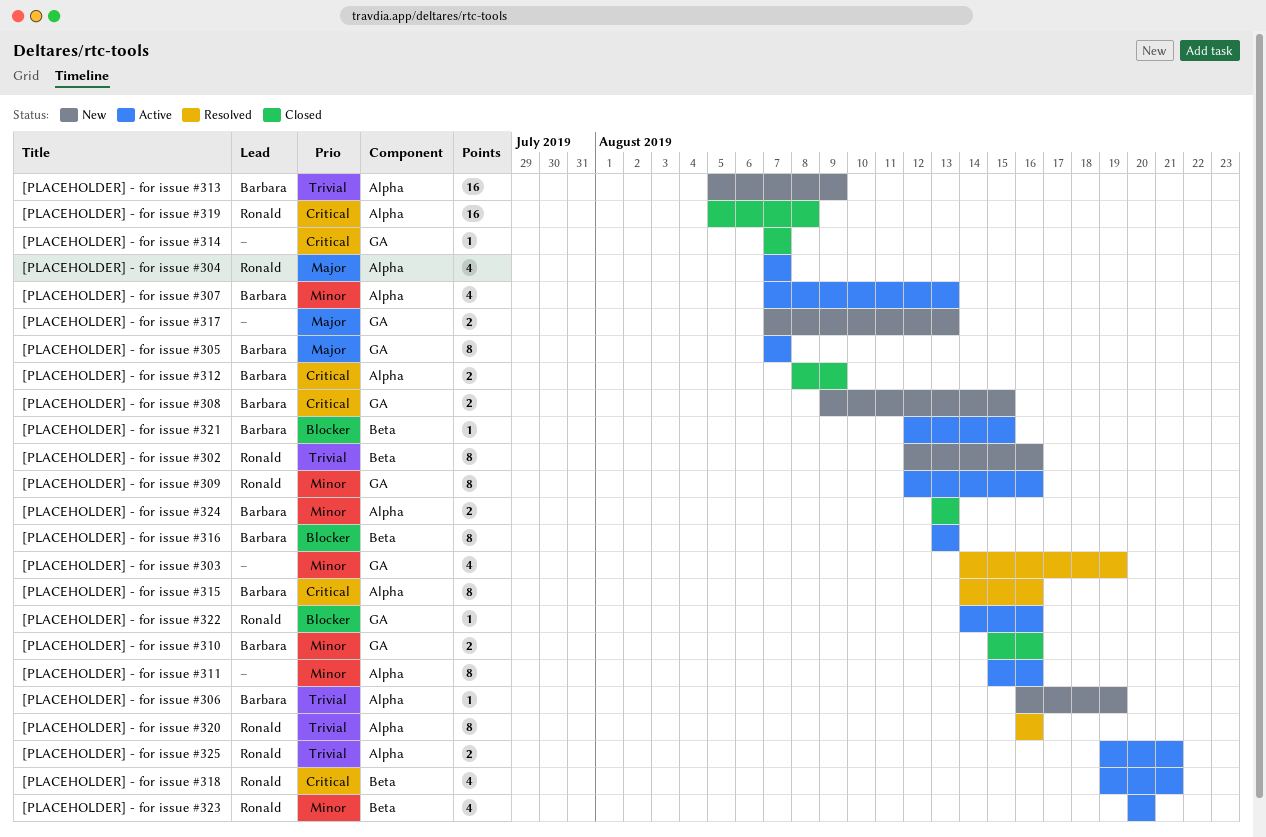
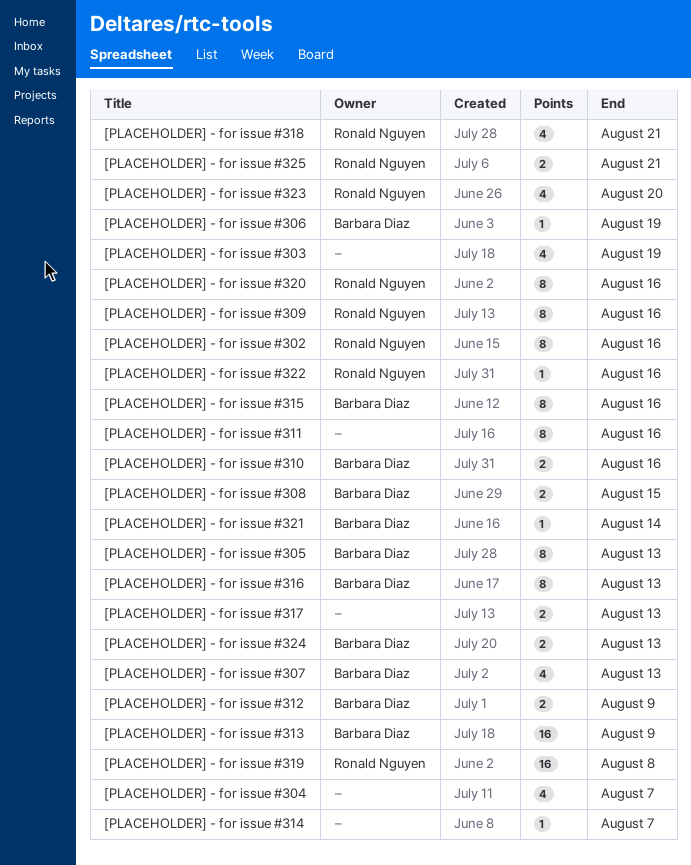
[PLACEHOLDER] - for issue #304, owner: Ronald Nguyen -> none
[PLACEHOLDER] - for issue #305, due: Aug 7 -> Aug 13
[PLACEHOLDER] - for issue #321, due: Aug 15 -> Aug 14

